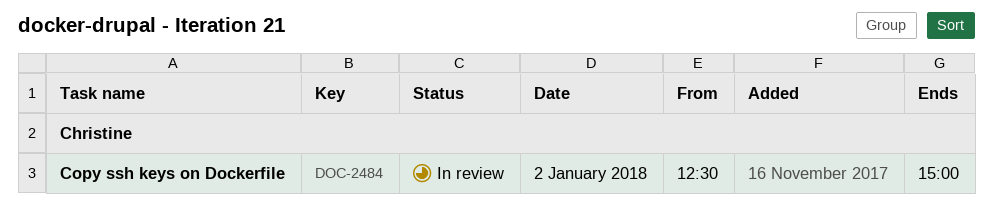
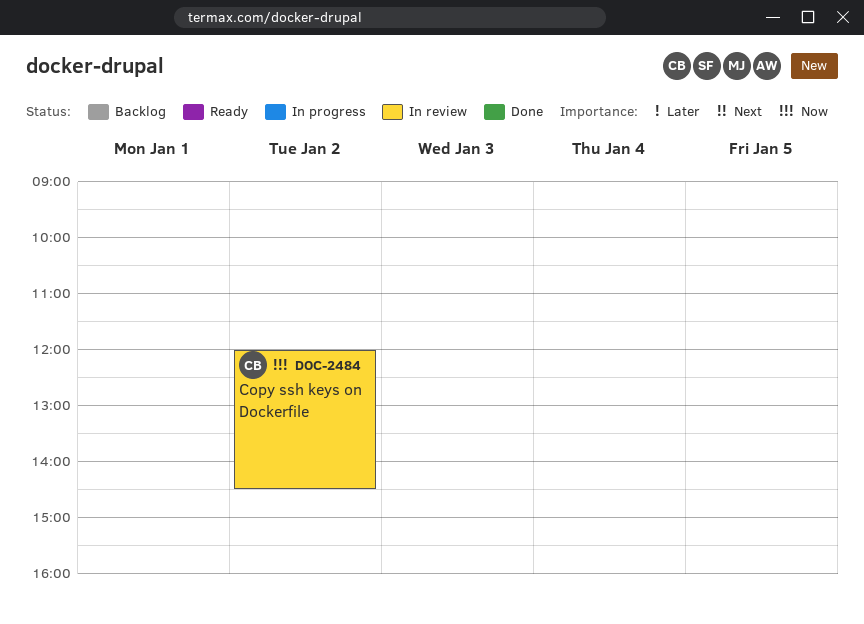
DOC-2484, begins: 12:30 -> 12:00
DOC-2484, ends: 15:00 -> 14:30

